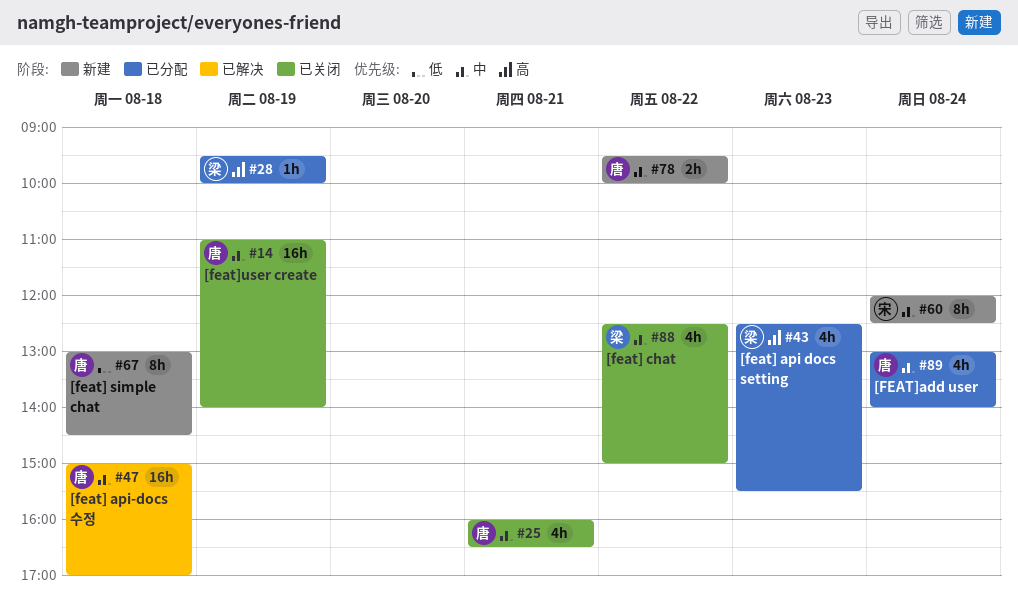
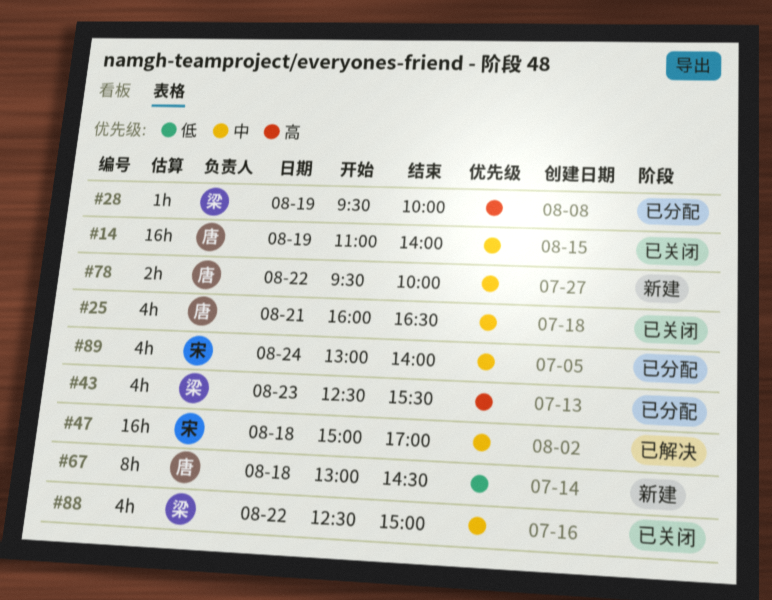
#47, owner: 唐 -> 宋
#60: present -> none
#89, owner: 唐 -> 宋

